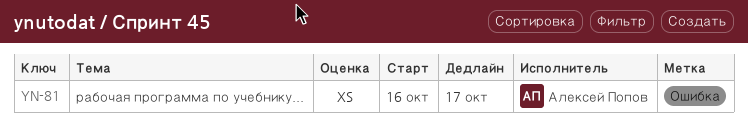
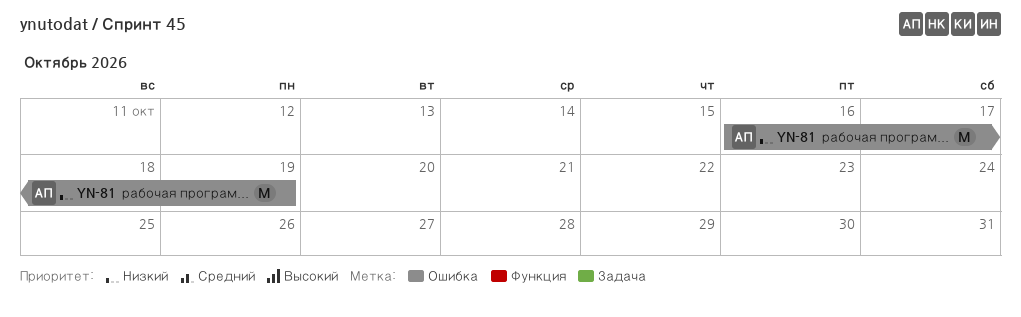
YN-81, estimate: XS -> M
YN-81, due: Oct 17 -> Oct 19

